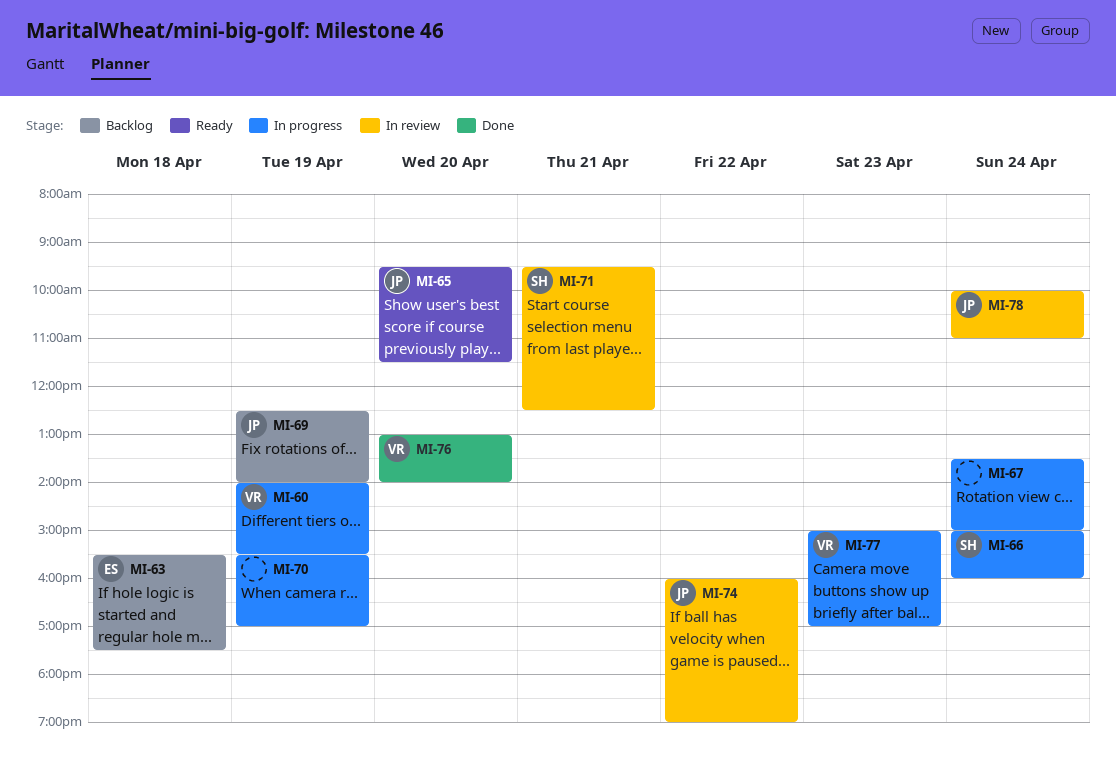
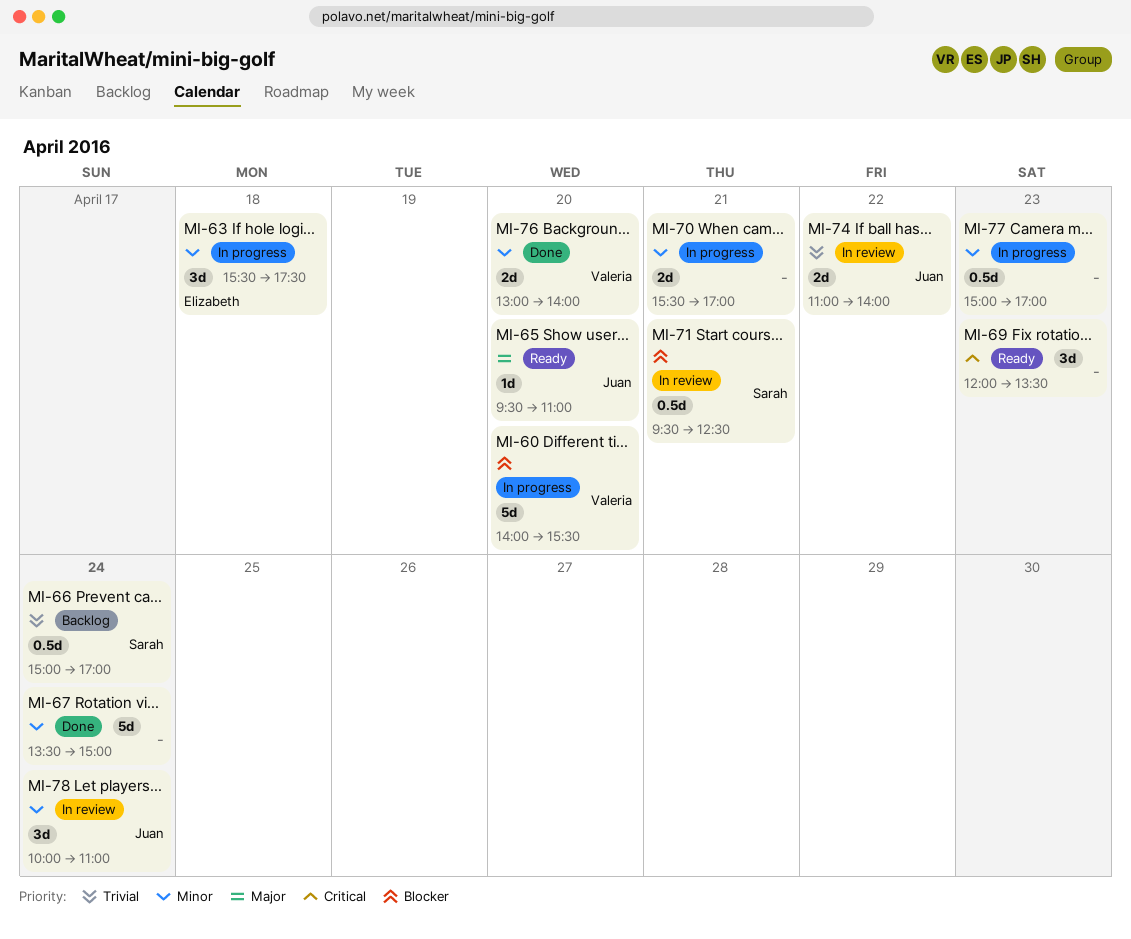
MI-60, day: Apr 19 -> Apr 20
MI-63, status: Backlog -> In progress
MI-65, ends: 11:30 -> 11:00
MI-66, status: In progress -> Backlog
MI-66, ends: 16:00 -> 17:00
MI-67, status: In progress -> Done
MI-69, status: Backlog -> Ready
MI-69, owner: Juan -> none
MI-69, day: Apr 19 -> Apr 23
MI-69, begins: 12:30 -> 12:00
MI-69, ends: 14:00 -> 13:30
MI-70, day: Apr 19 -> Apr 21
MI-74, begins: 16:00 -> 11:00
MI-74, ends: 19:00 -> 14:00
MI-77, owner: Valeria -> none

